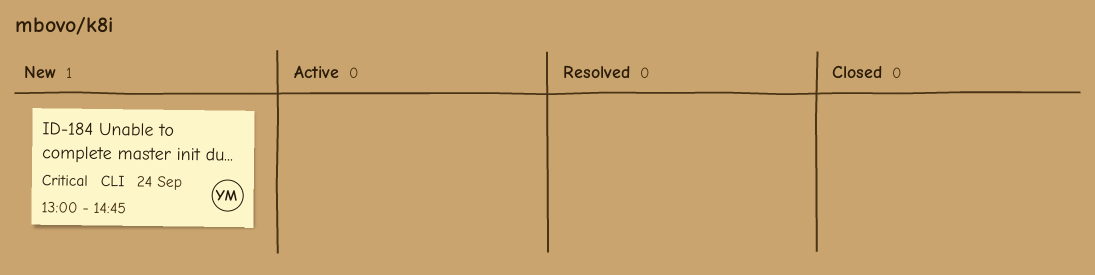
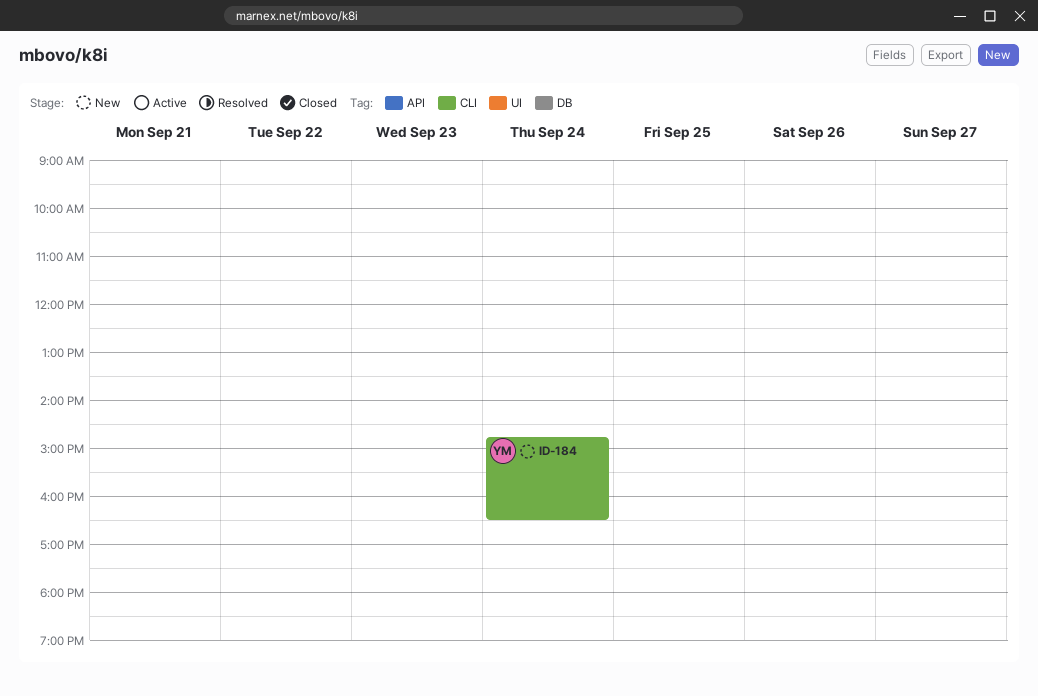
ID-184, begins: 13:00 -> 14:45
ID-184, ends: 14:45 -> 16:30

